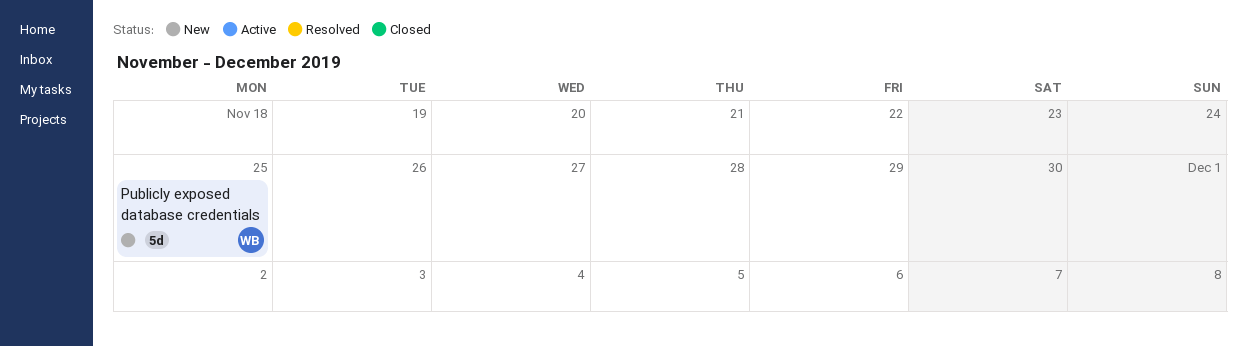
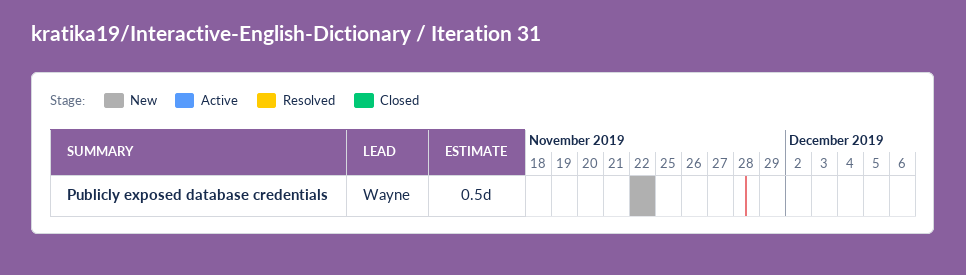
Publicly exposed database credentials, estimate: 5d -> 0.5d
Publicly exposed database credentials, due: Nov 25 -> Nov 22

